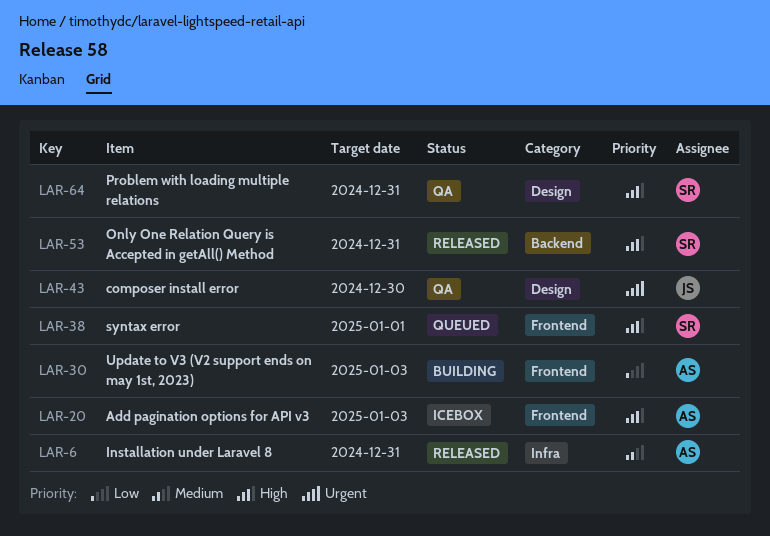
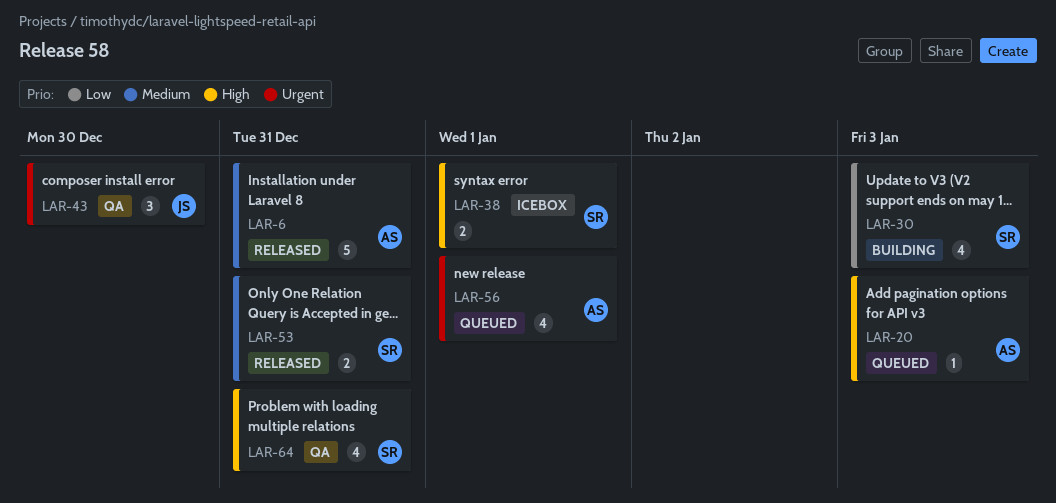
LAR-20, status: Icebox -> Queued
LAR-30, owner: AS -> SR
LAR-38, status: Queued -> Icebox
LAR-53, priority: High -> Medium
LAR-56: none -> present

